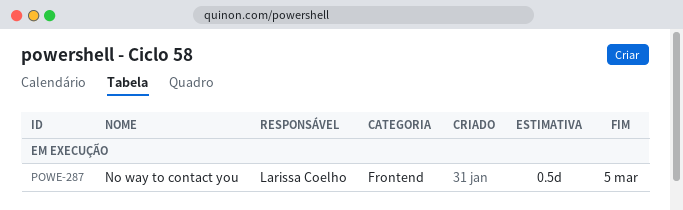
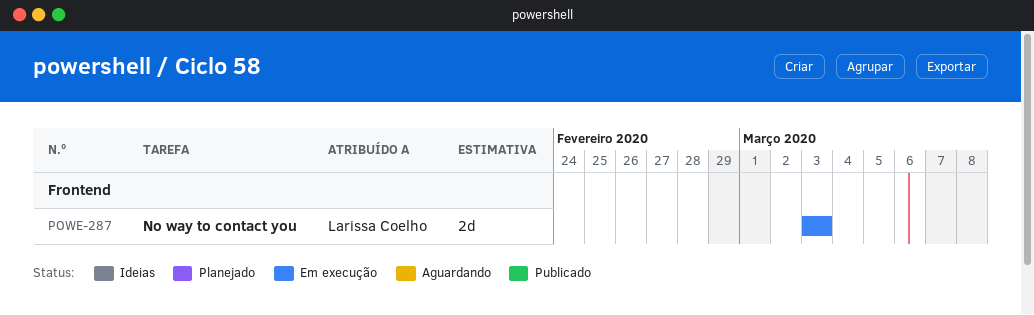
POWE-287, estimate: 0.5d -> 2d
POWE-287, due: Mar 5 -> Mar 3

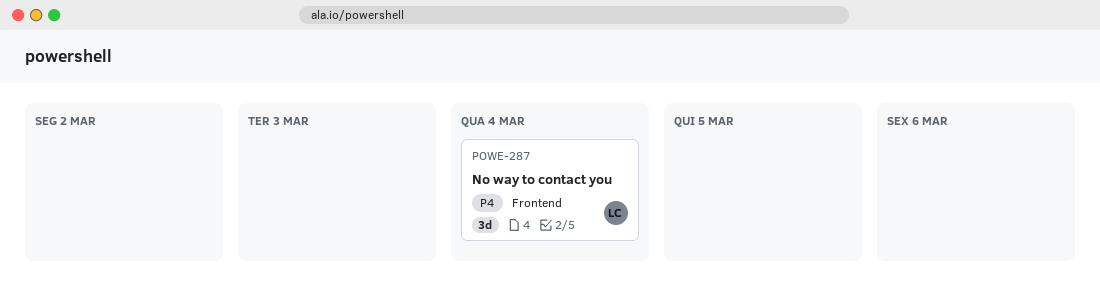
POWE-287, estimate: 2d -> 3d
POWE-287, due: Mar 3 -> Mar 4

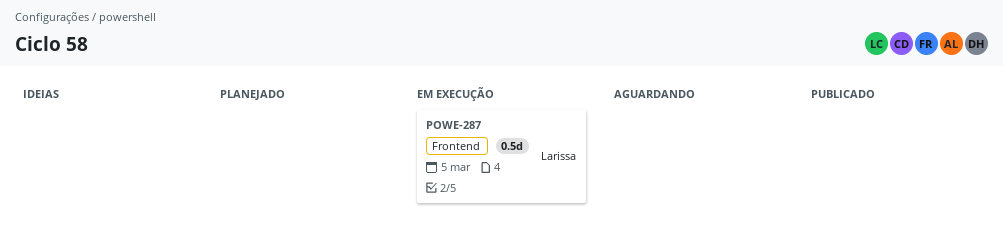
POWE-287, estimate: 3d -> 0.5d
POWE-287, due: Mar 4 -> Mar 5

